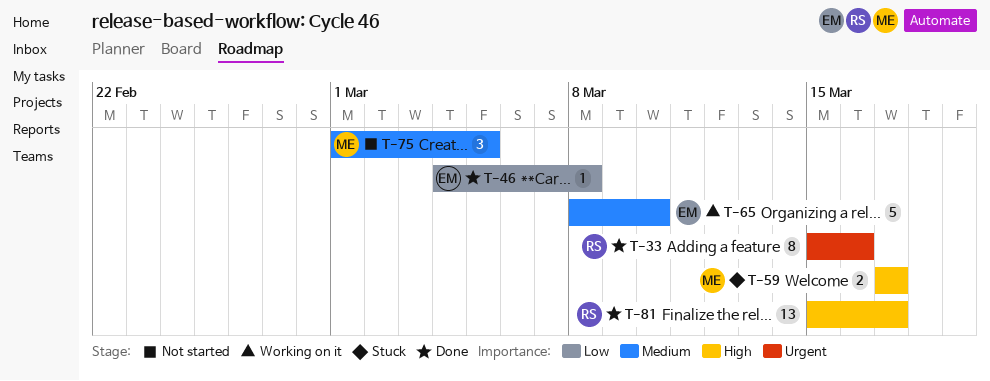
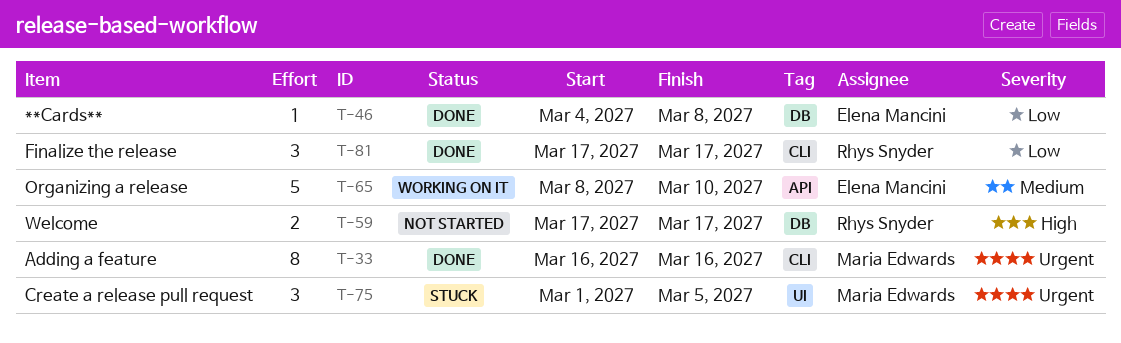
T-33, owner: Rhys Snyder -> Maria Edwards
T-33, start: Mar 15 -> Mar 16
T-59, status: Stuck -> Not started
T-59, owner: Maria Edwards -> Rhys Snyder
T-75, status: Not started -> Stuck
T-75, priority: Medium -> Urgent
T-81, priority: High -> Low
T-81, estimate: 13 -> 3
T-81, start: Mar 15 -> Mar 17

